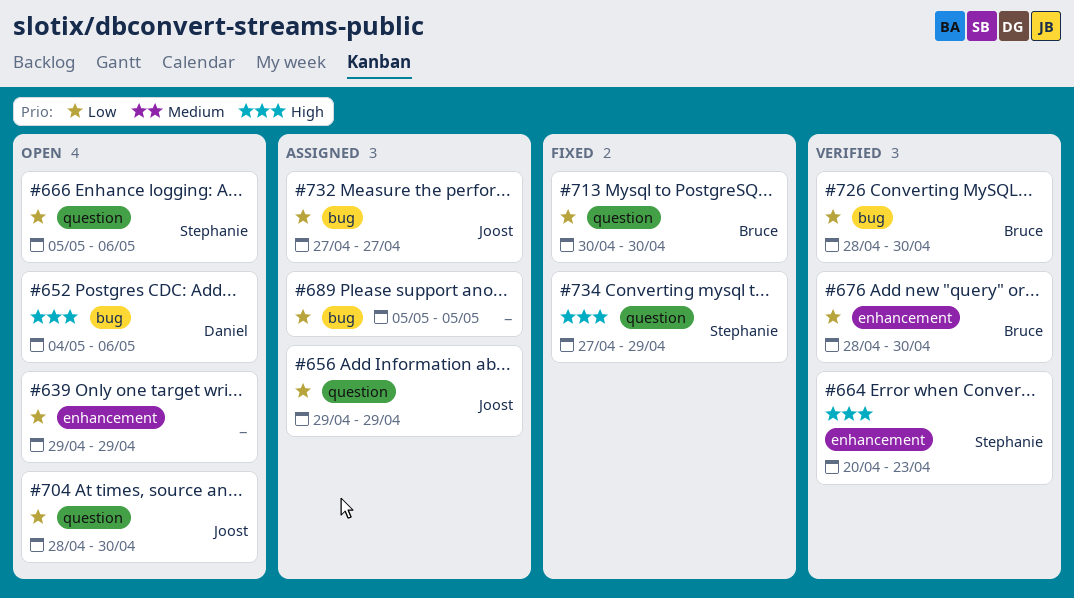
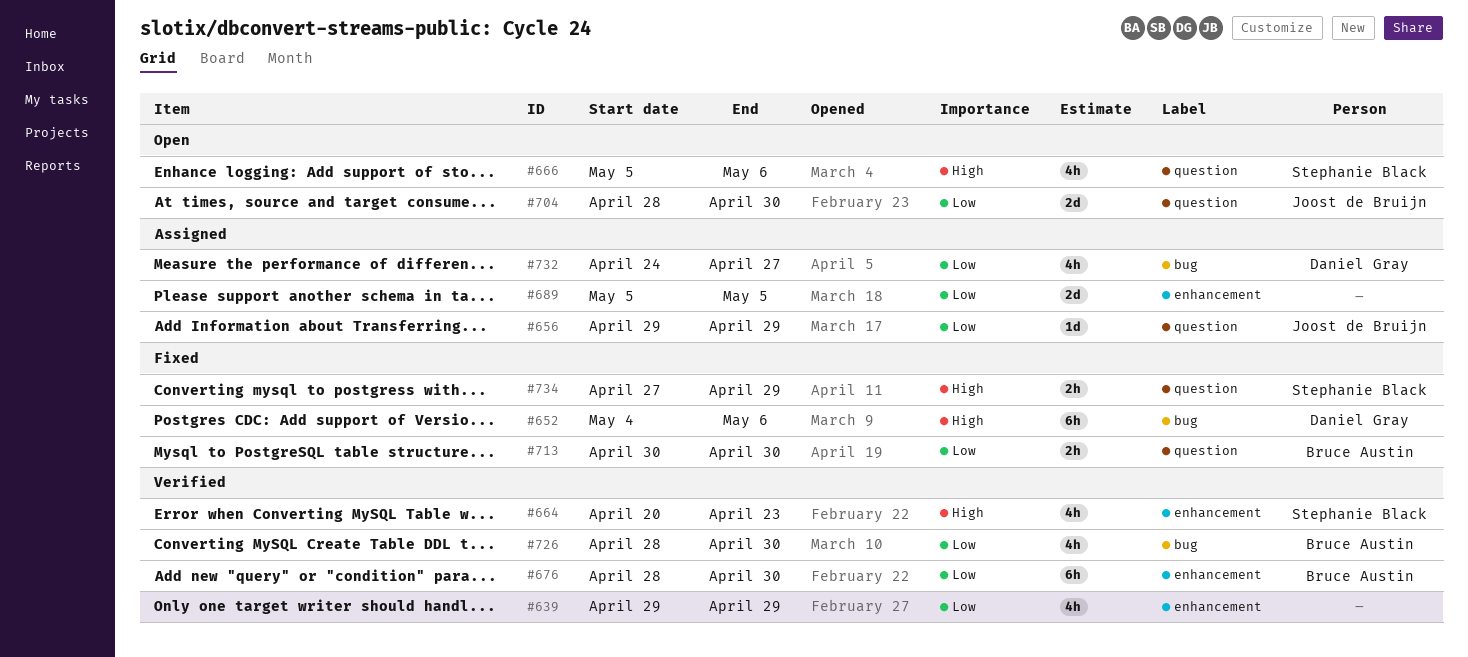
#639, status: Open -> Verified
#652, status: Open -> Fixed
#666, priority: Low -> High
#689, label: bug -> enhancement
#732, owner: Joost de Bruijn -> Daniel Gray
#732, start: Apr 27 -> Apr 24

